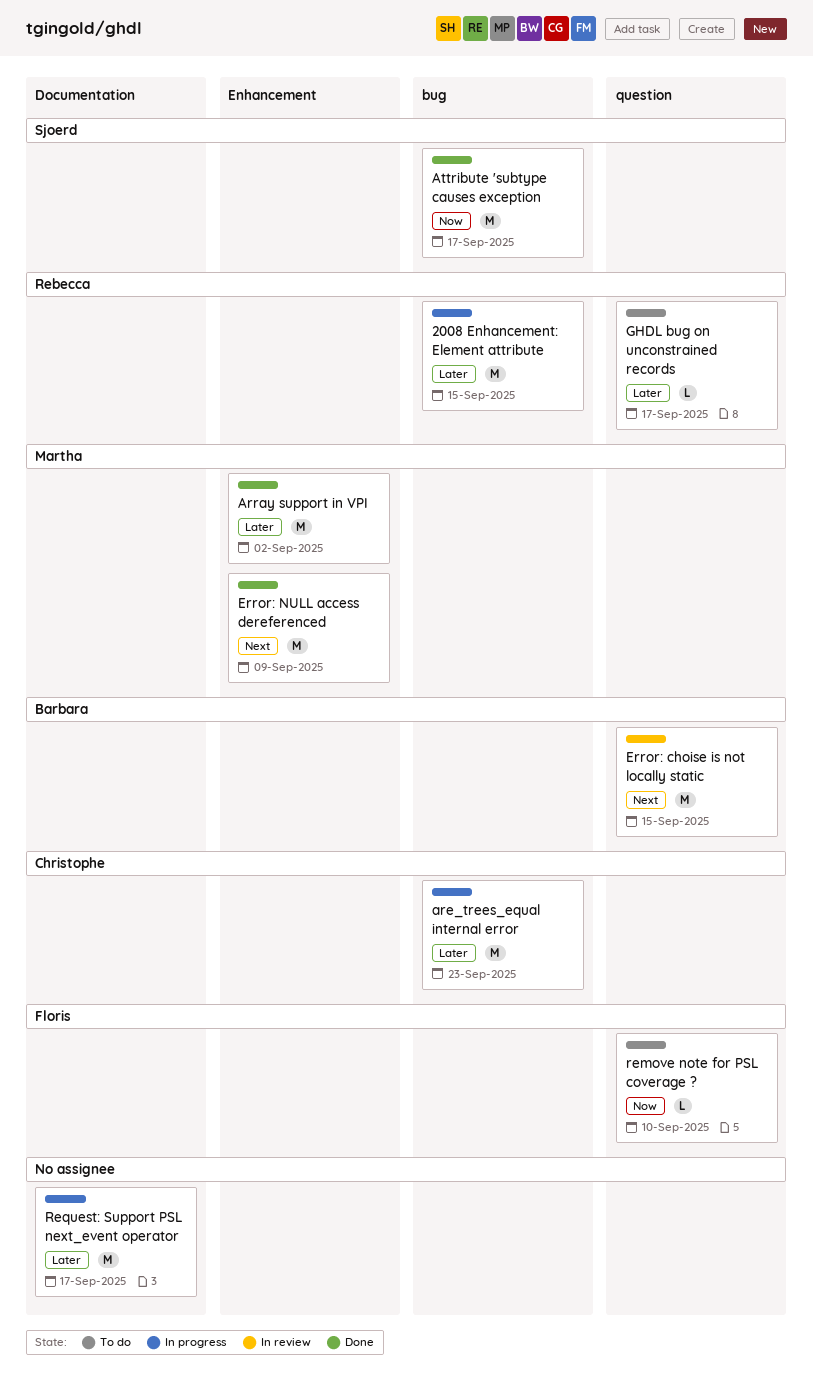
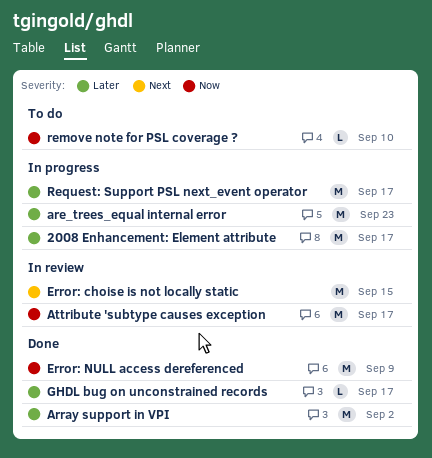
2008 Enhancement: Element attribute, due: Sep 15 -> Sep 17
Attribute 'subtype causes exception, status: Done -> In review
Error: NULL access dereferenced, priority: Next -> Now
GHDL bug on unconstrained records, status: To do -> Done

